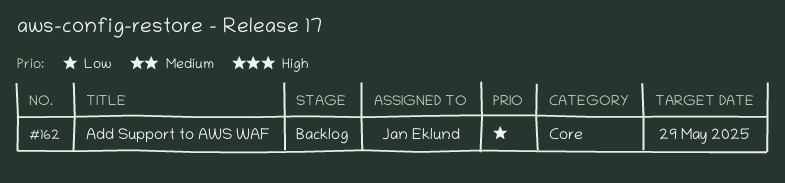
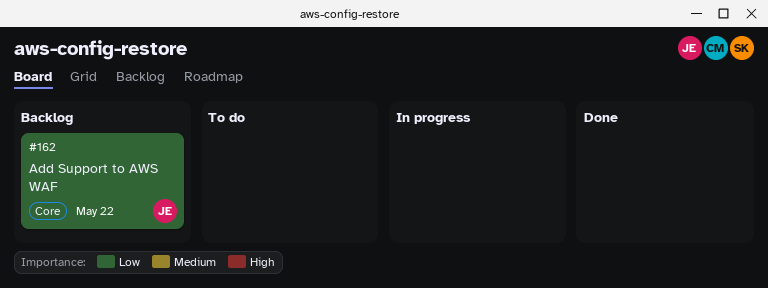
#162, due: May 29 -> May 22

